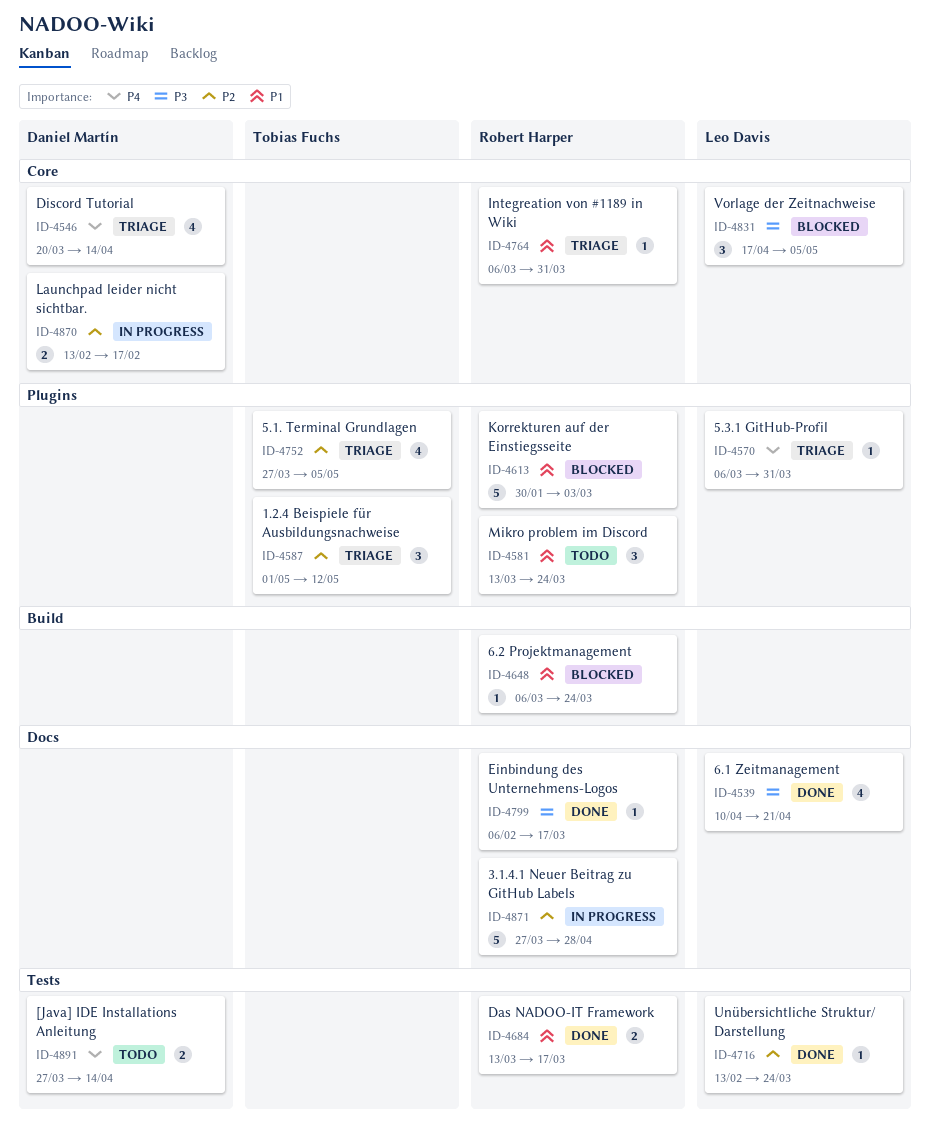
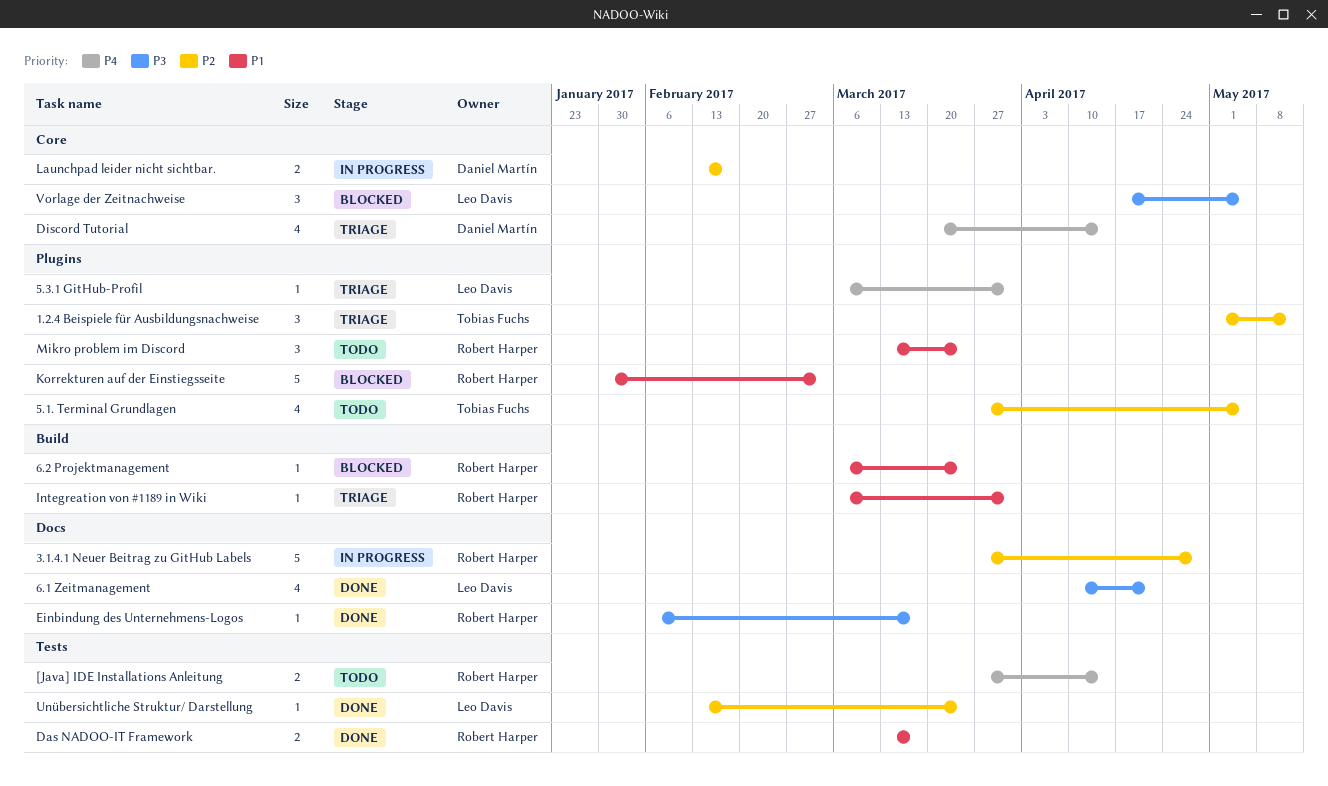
5.1. Terminal Grundlagen, status: Triage -> Todo
[Java] IDE Installations Anleitung, owner: Daniel Martín -> Robert Harper
Integreation von #1189 in Wiki, label: Core -> Build

